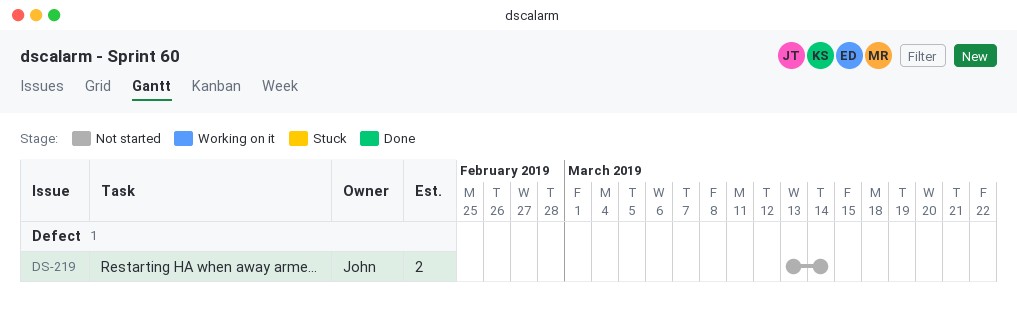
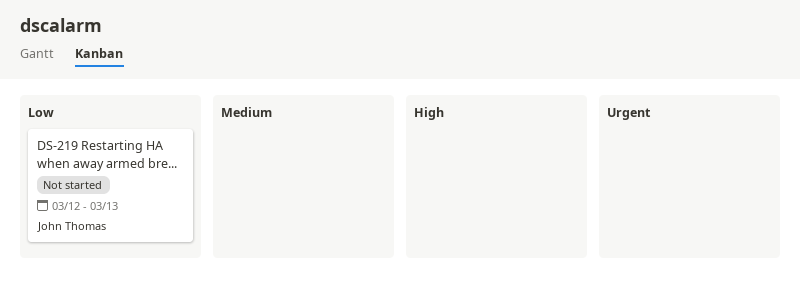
DS-219, start: Mar 13 -> Mar 12
DS-219, due: Mar 14 -> Mar 13

